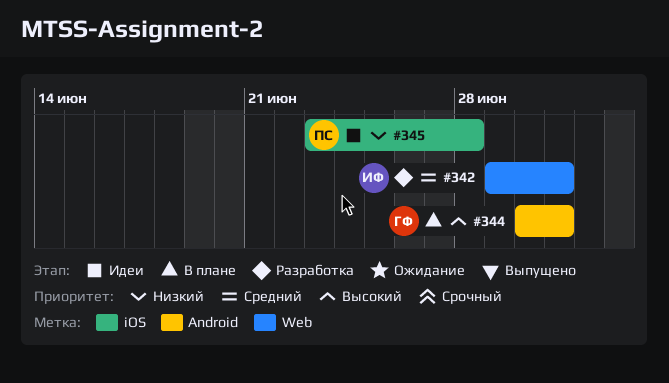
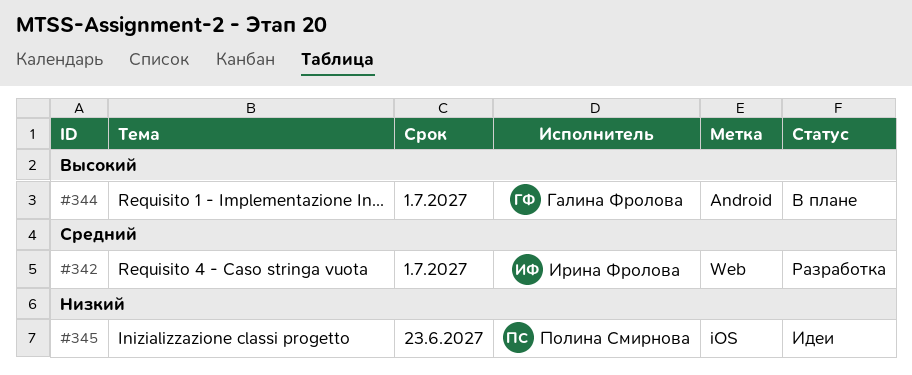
#345, due: Jun 28 -> Jun 23

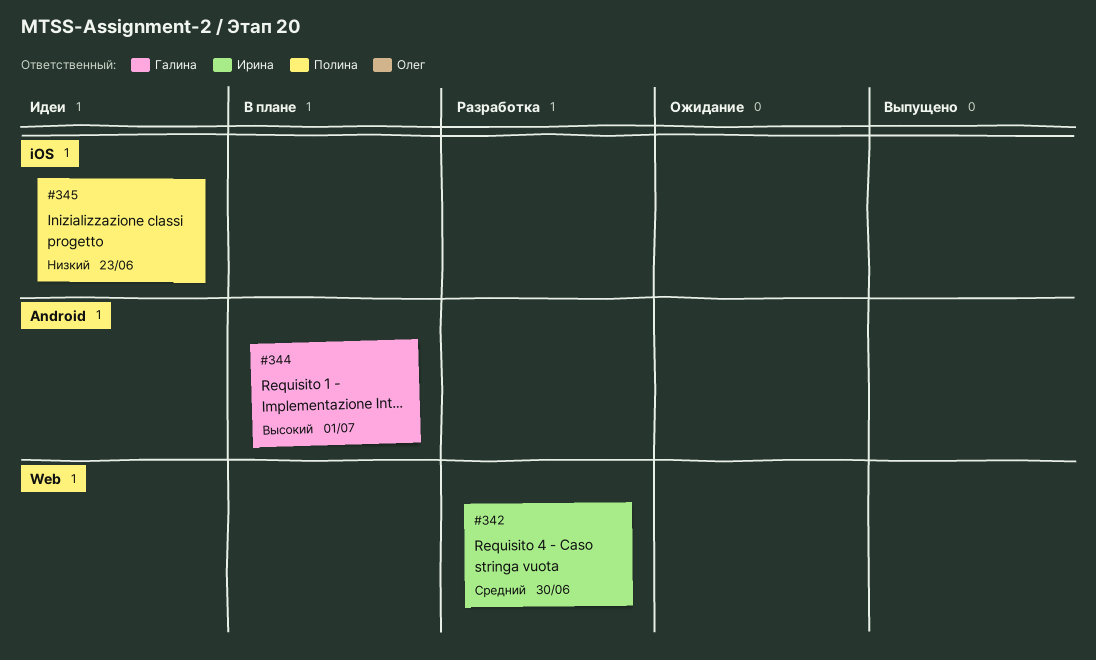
#342, due: Jul 1 -> Jun 30

